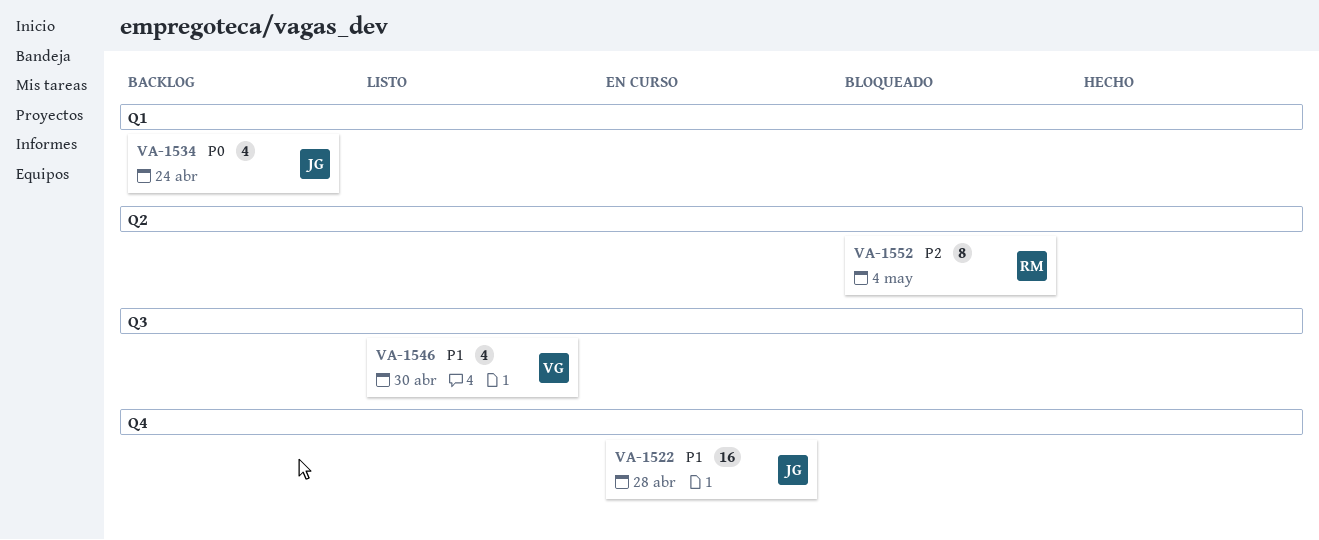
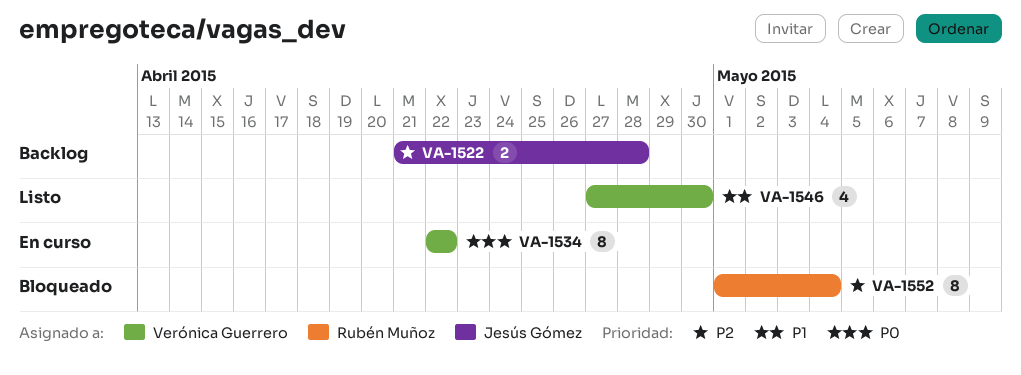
VA-1522, status: En curso -> Backlog
VA-1522, priority: P1 -> P2
VA-1522, estimate: 16 -> 2
VA-1534, status: Backlog -> En curso
VA-1534, owner: Jesús Gómez -> Verónica Guerrero
VA-1534, estimate: 4 -> 8
VA-1534, due: Apr 24 -> Apr 22

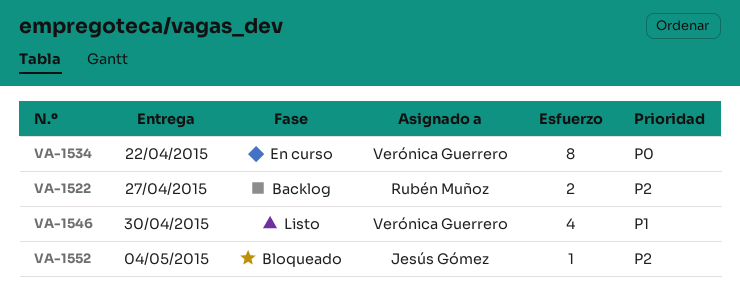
VA-1522, owner: Jesús Gómez -> Rubén Muñoz
VA-1522, due: Apr 28 -> Apr 27
VA-1552, owner: Rubén Muñoz -> Jesús Gómez
VA-1552, estimate: 8 -> 1

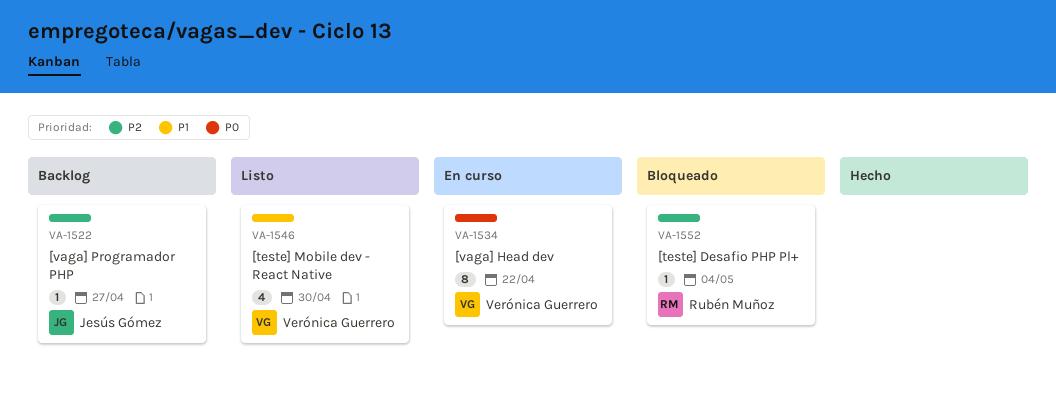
VA-1522, owner: Rubén Muñoz -> Jesús Gómez
VA-1522, estimate: 2 -> 1
VA-1552, owner: Jesús Gómez -> Rubén Muñoz

